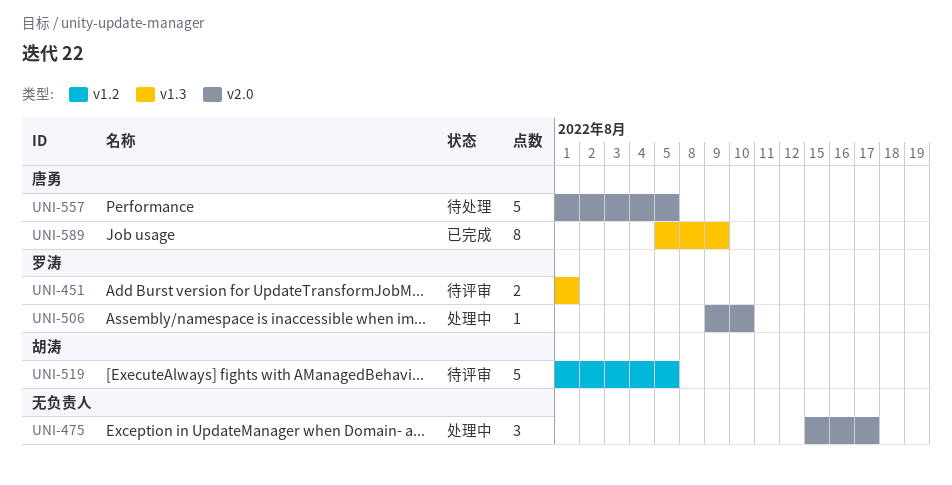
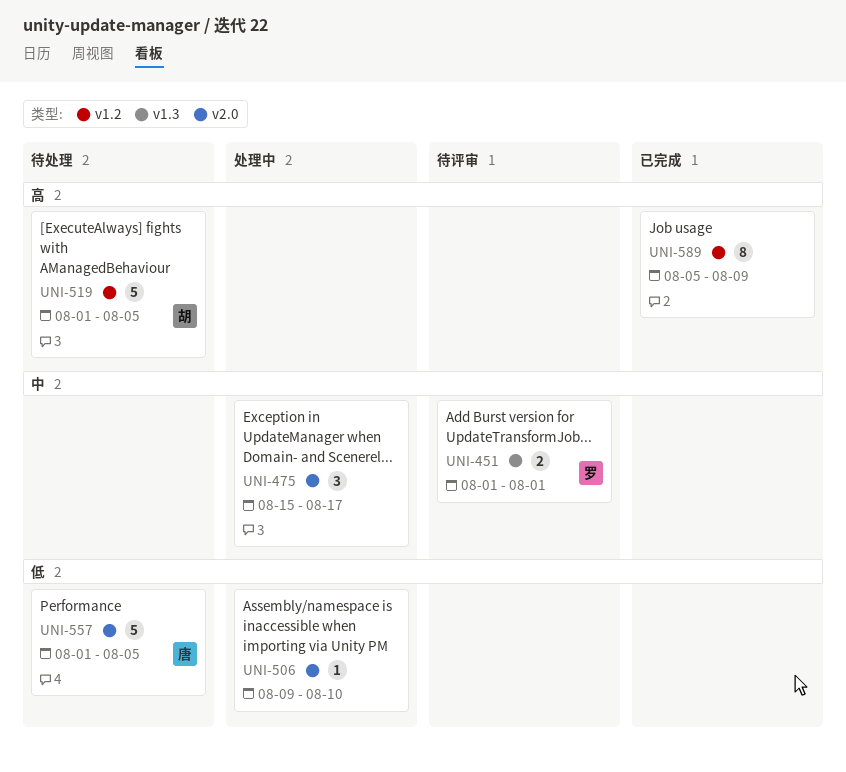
UNI-506, owner: 罗涛 -> none
UNI-519, status: 待评审 -> 待处理
UNI-589, owner: 唐勇 -> none
UNI-589, label: v1.3 -> v1.2

